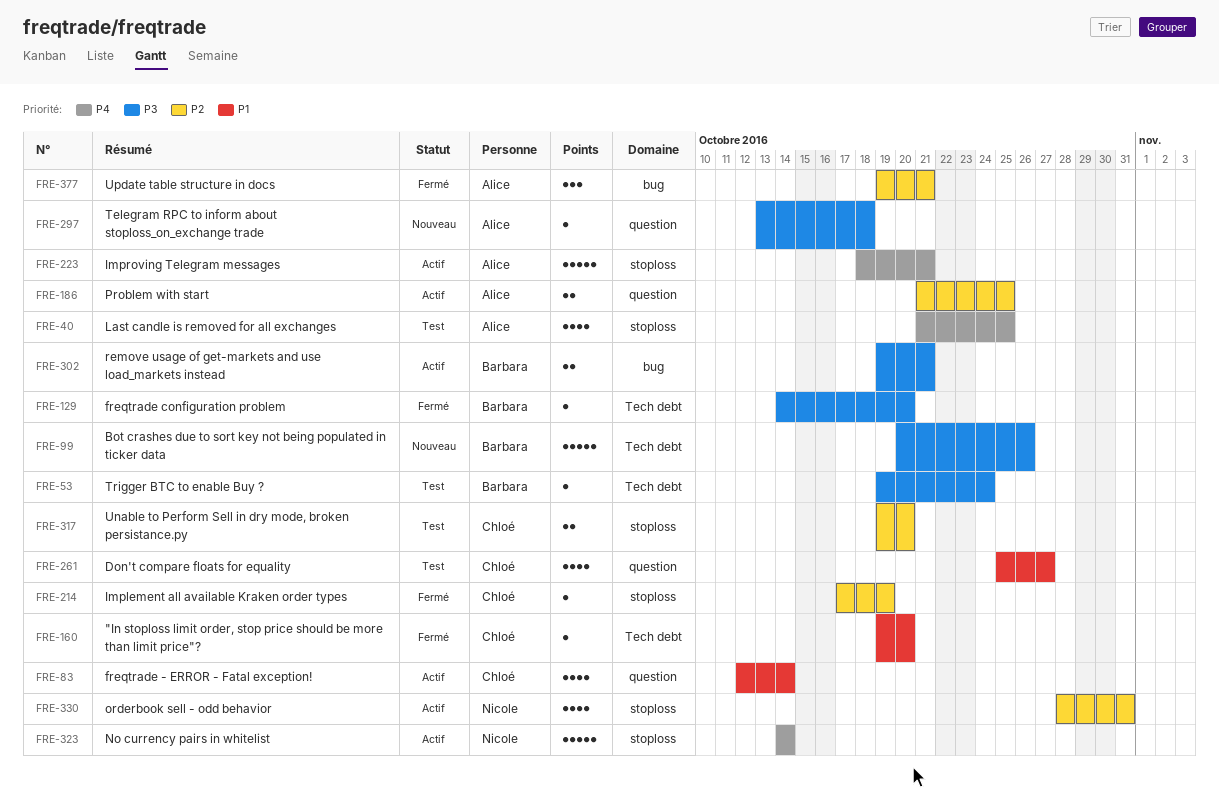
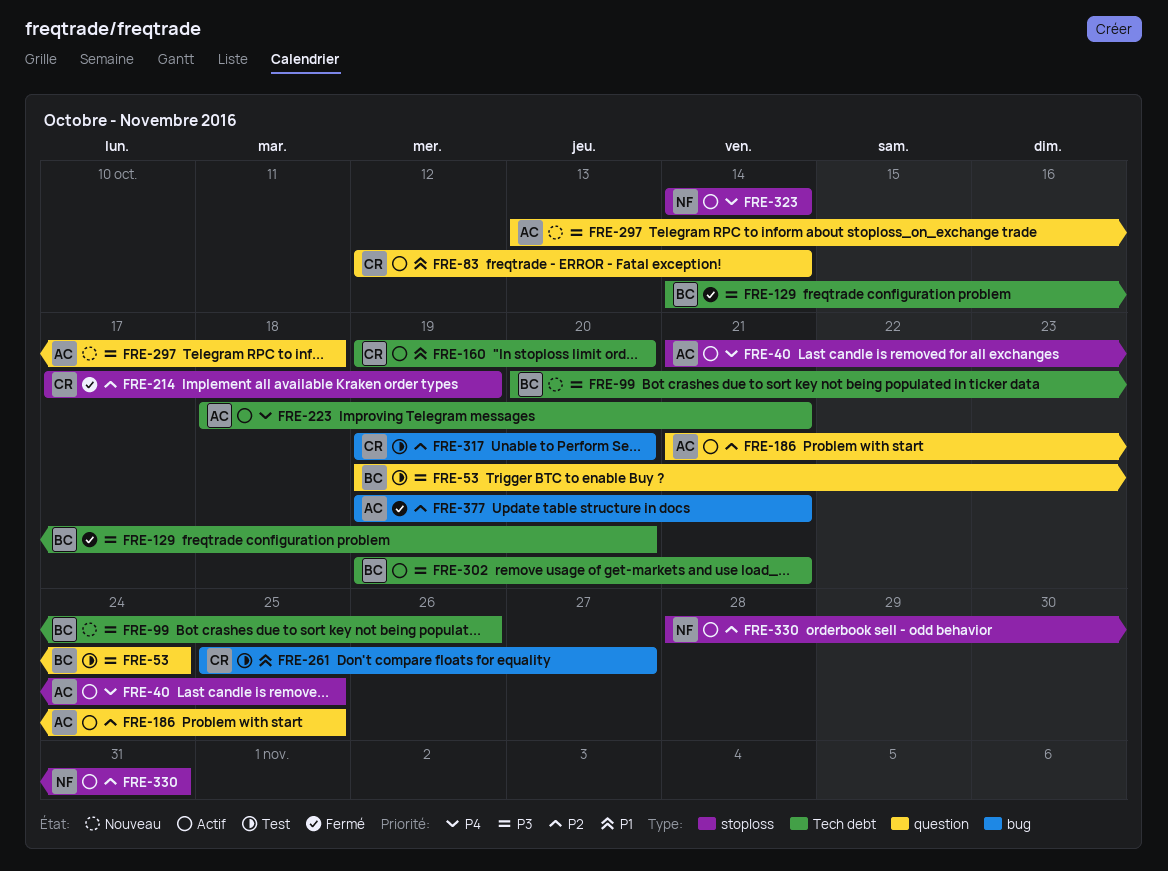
FRE-40, status: Test -> Actif
FRE-53, label: Tech debt -> question
FRE-160, status: Fermé -> Actif
FRE-223, label: stoploss -> Tech debt
FRE-261, label: question -> bug
FRE-302, label: bug -> Tech debt
FRE-317, label: stoploss -> bug

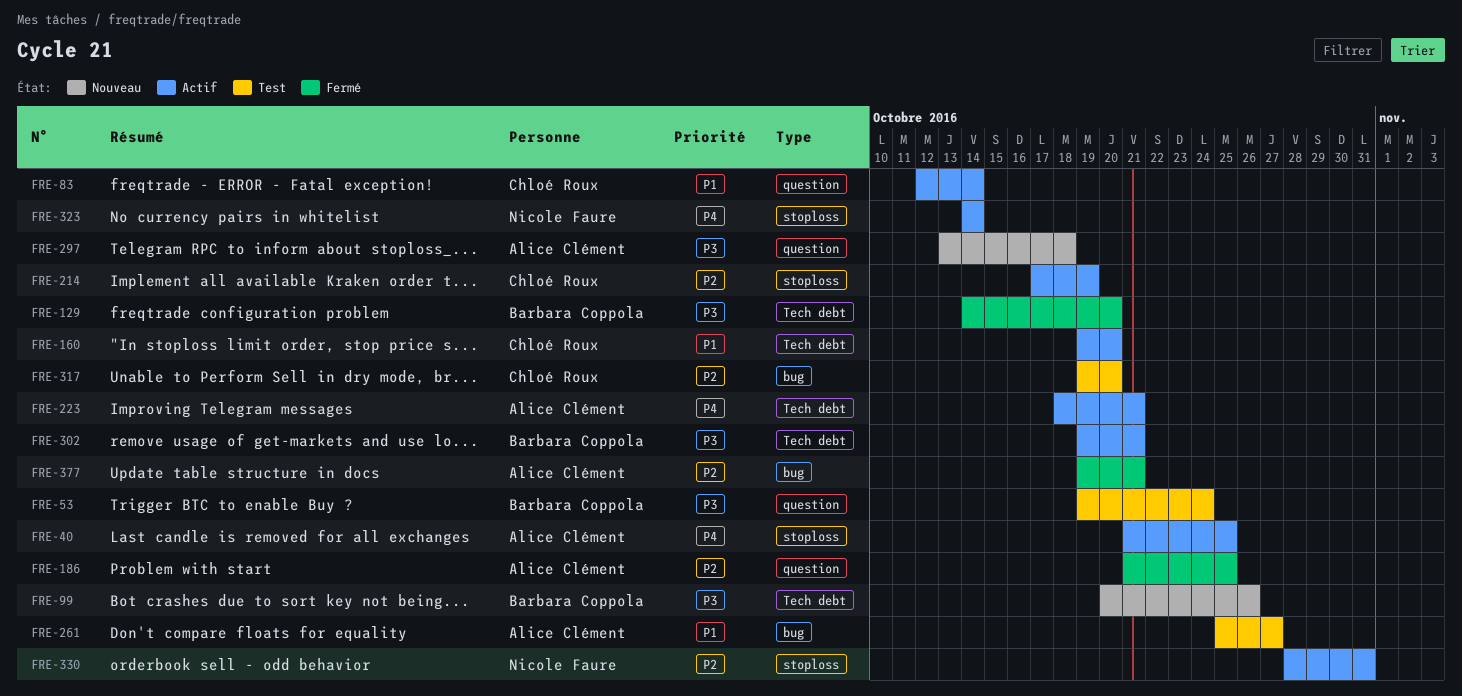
FRE-186, status: Actif -> Fermé
FRE-214, status: Fermé -> Actif
FRE-261, owner: Chloé Roux -> Alice Clément

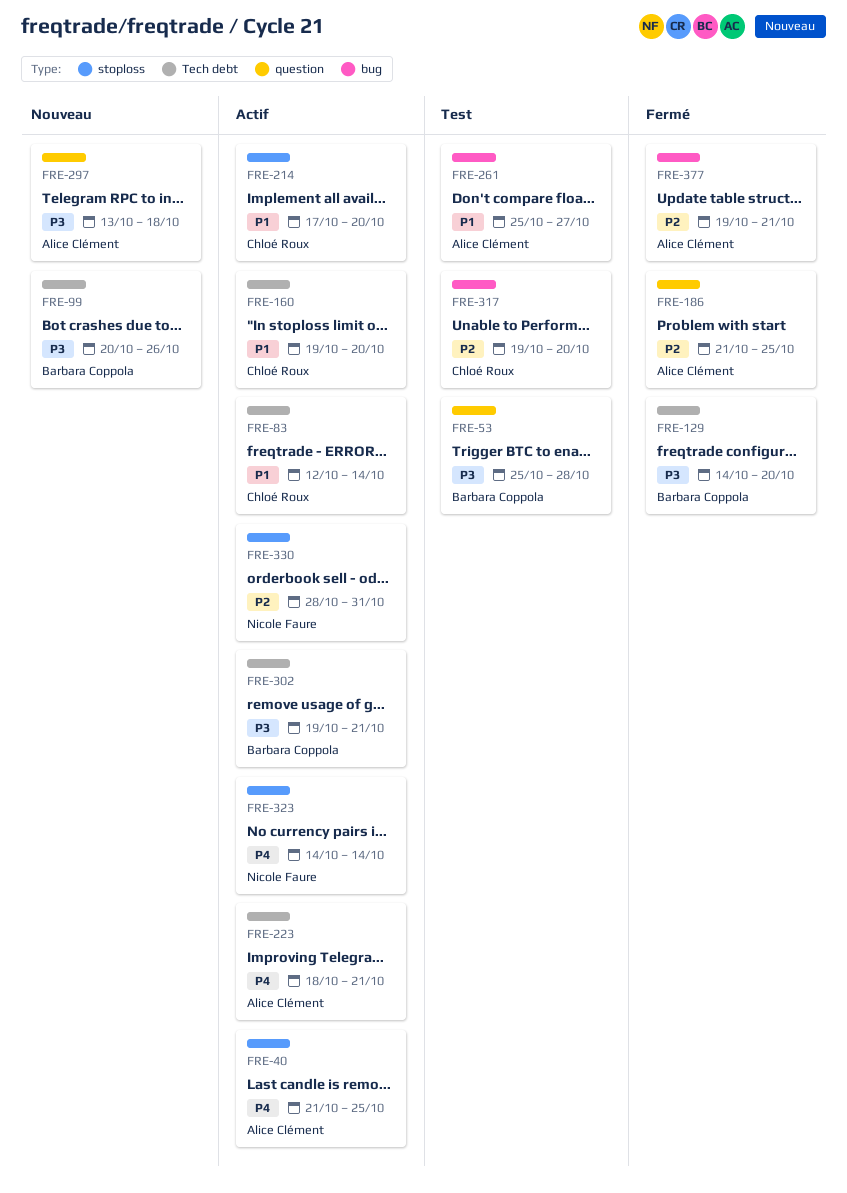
FRE-53, start: Oct 19 -> Oct 25
FRE-53, due: Oct 24 -> Oct 28
FRE-83, label: question -> Tech debt
FRE-214, priority: P2 -> P1
FRE-214, due: Oct 19 -> Oct 20

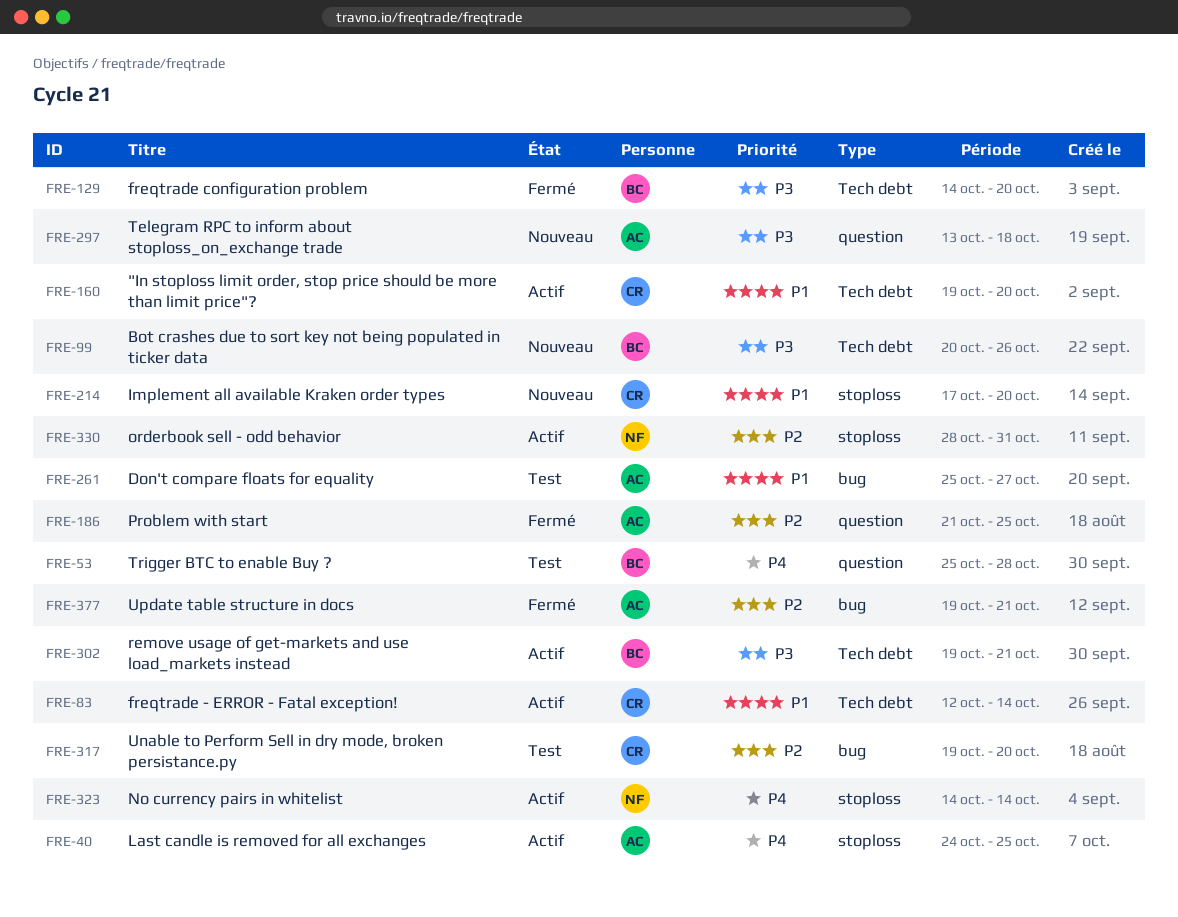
FRE-40, start: Oct 21 -> Oct 24
FRE-53, priority: P3 -> P4
FRE-214, status: Actif -> Nouveau
FRE-223: present -> none

